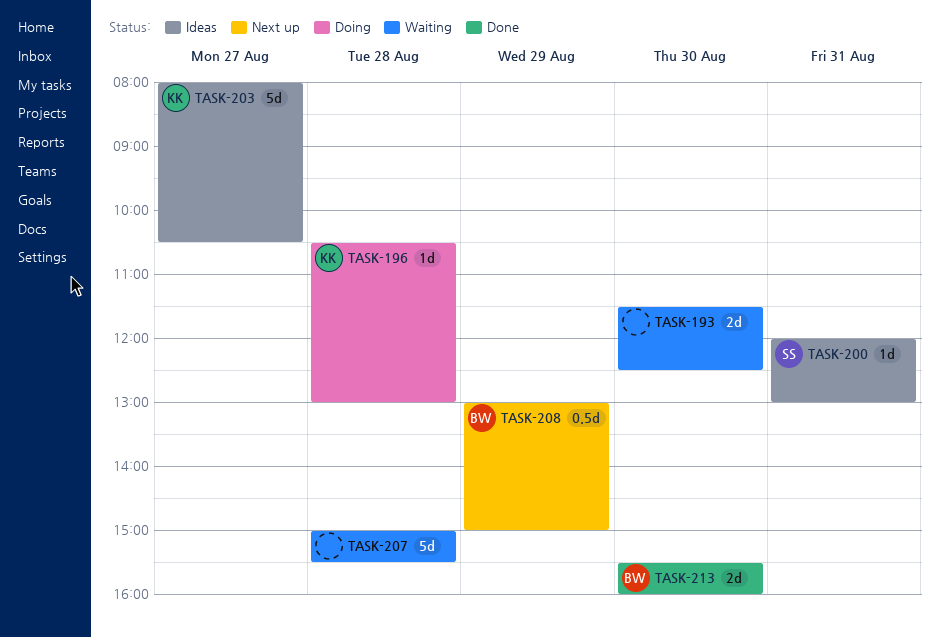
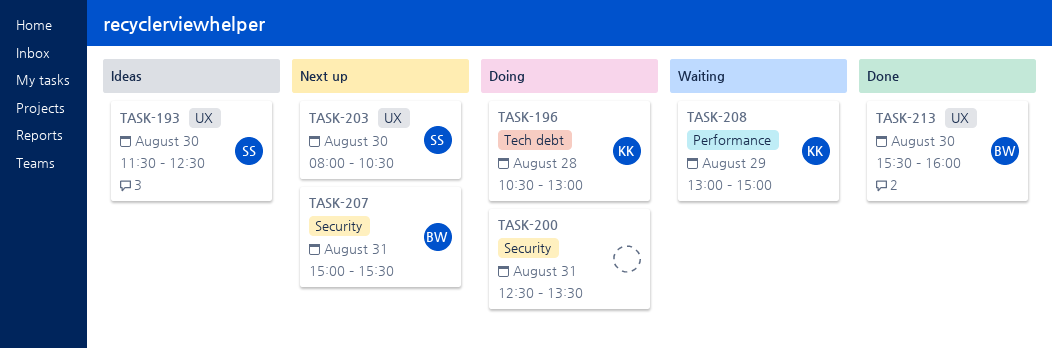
TASK-193, status: Waiting -> Ideas
TASK-193, owner: none -> SS
TASK-200, status: Ideas -> Doing
TASK-200, owner: SS -> none
TASK-200, begins: 12:00 -> 12:30
TASK-200, ends: 13:00 -> 13:30
TASK-203, status: Ideas -> Next up
TASK-203, owner: KK -> SS
TASK-203, day: Aug 27 -> Aug 30
TASK-207, status: Waiting -> Next up
TASK-207, owner: none -> BW
TASK-207, day: Aug 28 -> Aug 31
TASK-208, status: Next up -> Waiting
TASK-208, owner: BW -> KK

